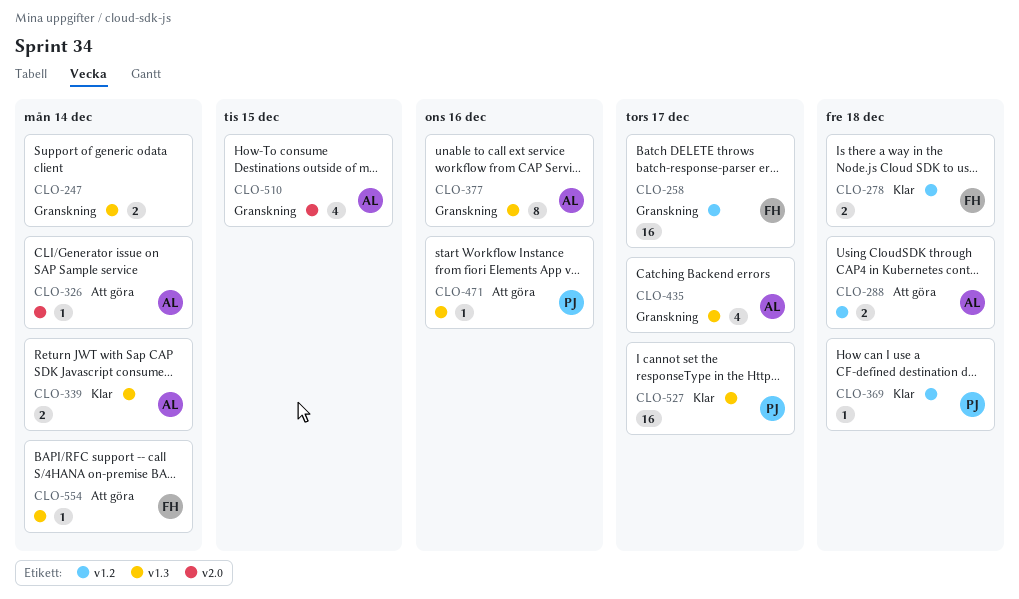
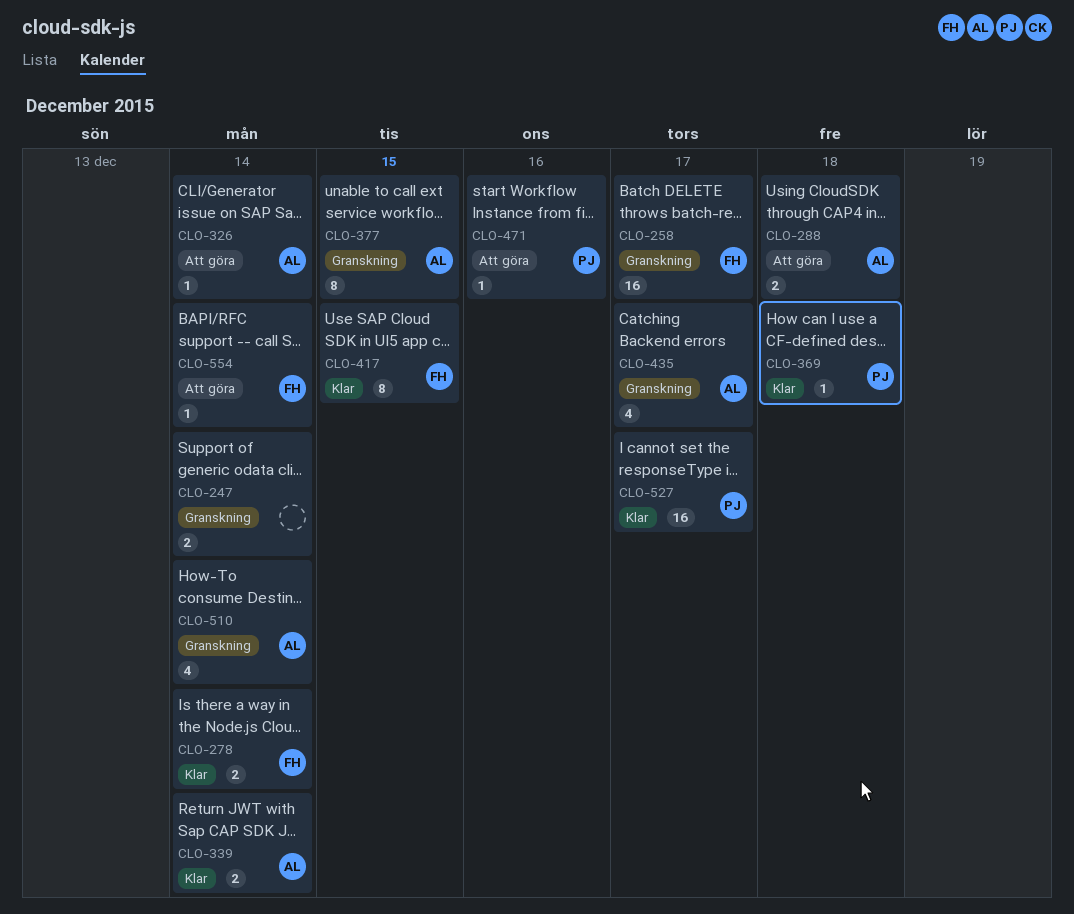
CLO-278, due: Dec 18 -> Dec 14
CLO-377, due: Dec 16 -> Dec 15
CLO-417: none -> present
CLO-510, due: Dec 15 -> Dec 14

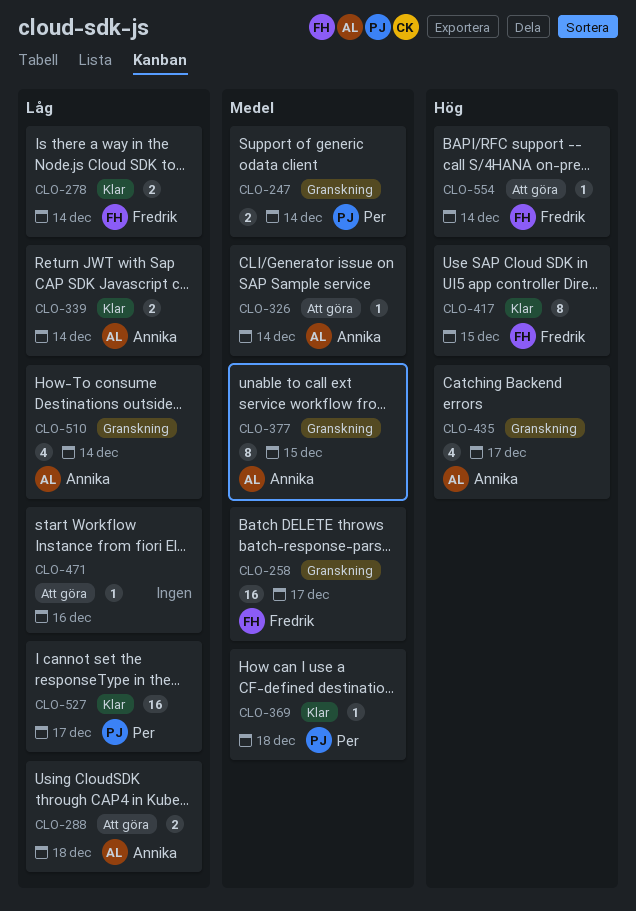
CLO-247, owner: none -> Per
CLO-471, owner: Per -> none

